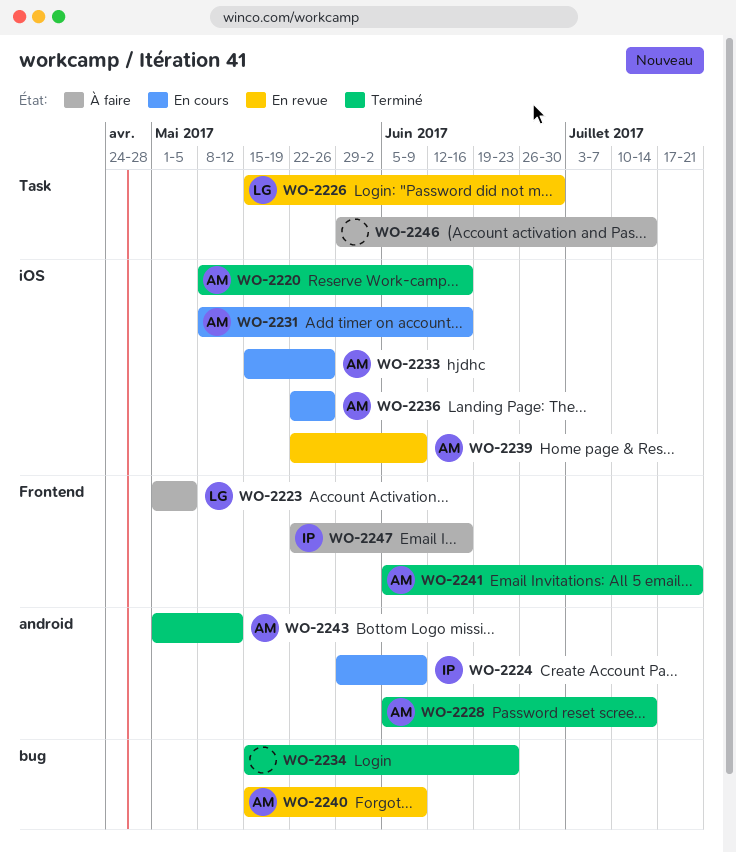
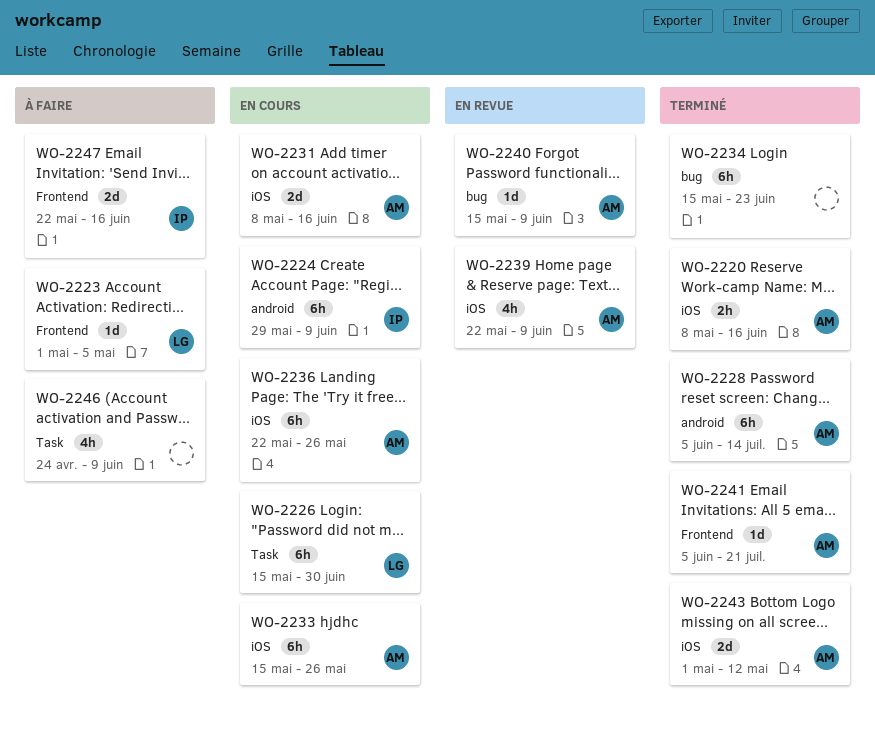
WO-2226, status: En revue -> En cours
WO-2243, label: android -> iOS
WO-2246, start: May 29 -> Apr 24
WO-2246, due: Jul 14 -> Jun 9

